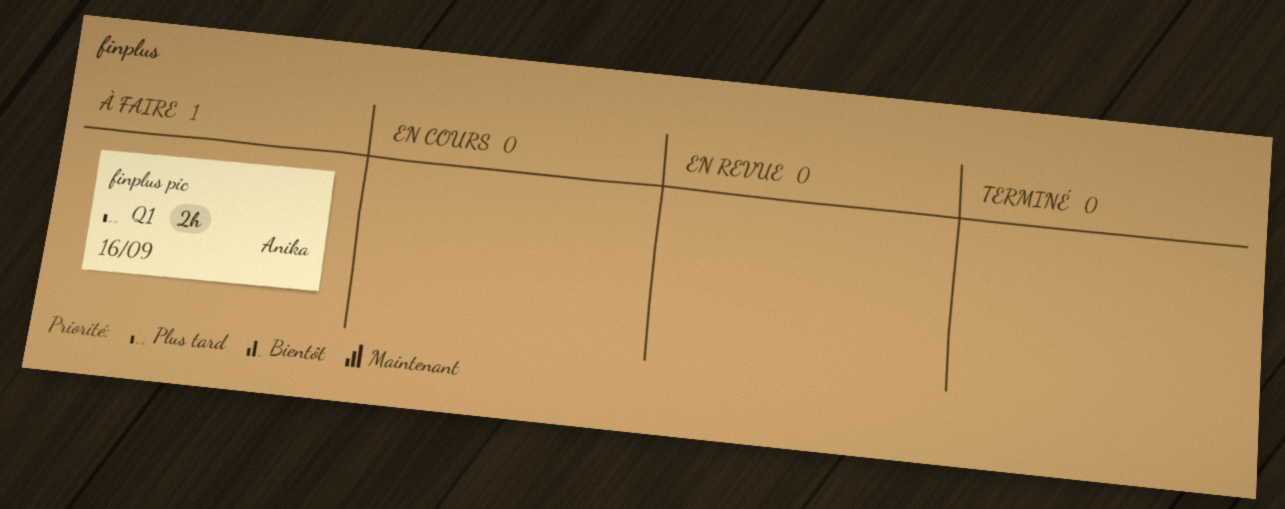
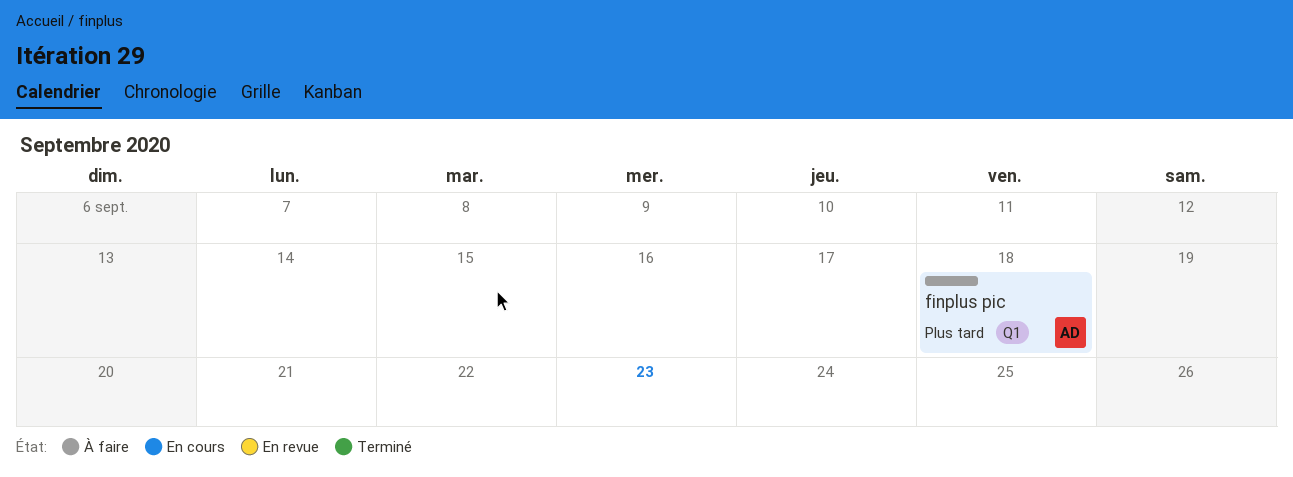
finplus pic, due: Sep 16 -> Sep 18

